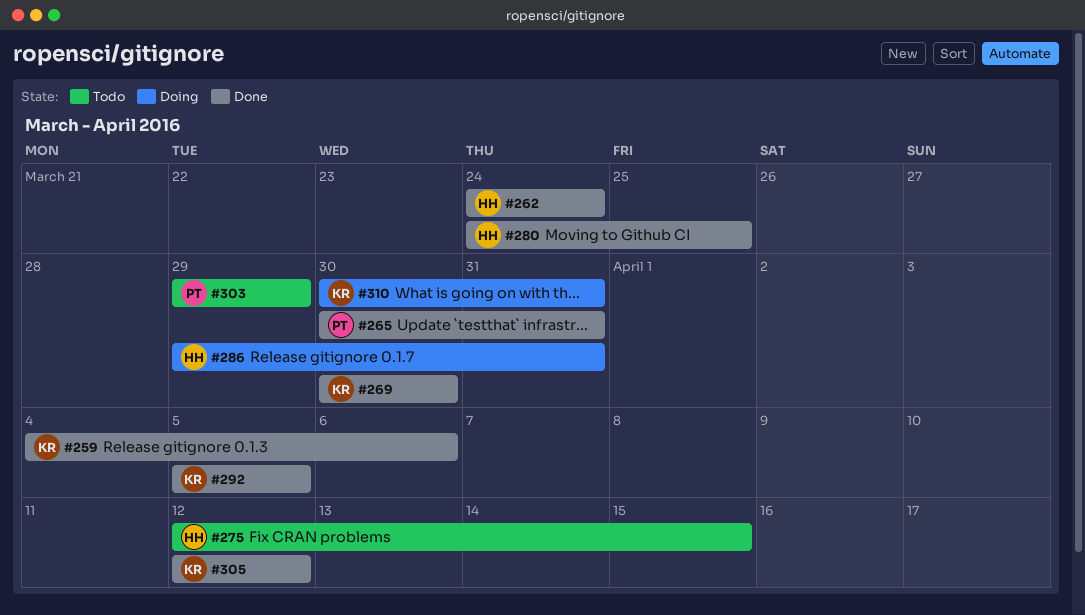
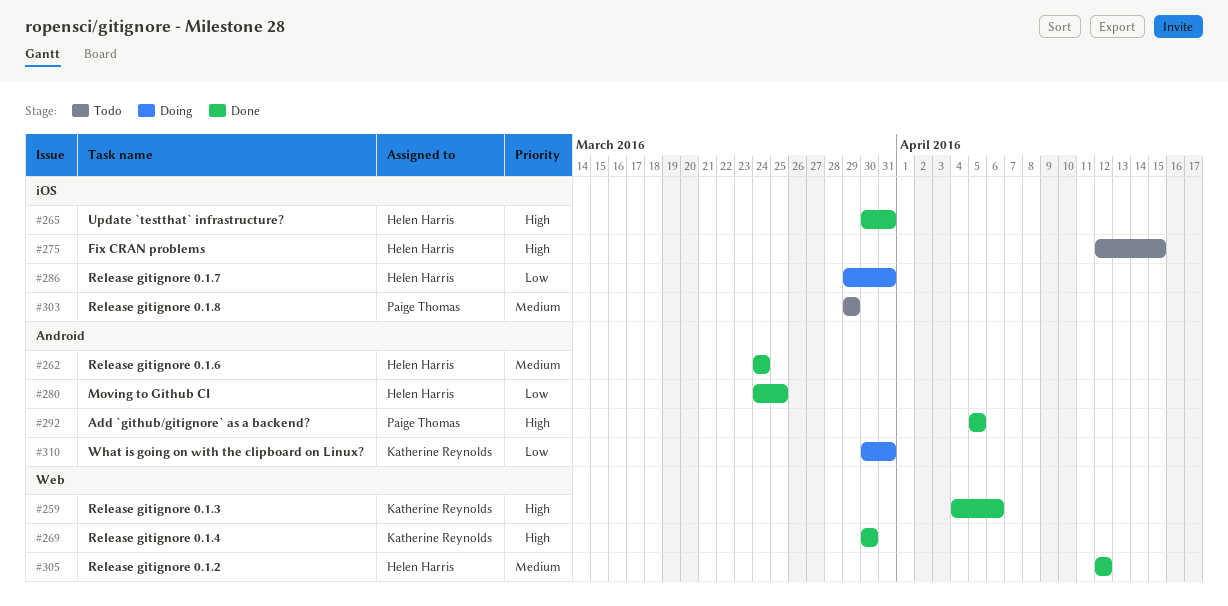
#265, owner: Paige Thomas -> Helen Harris
#292, owner: Katherine Reynolds -> Paige Thomas
#305, owner: Katherine Reynolds -> Helen Harris

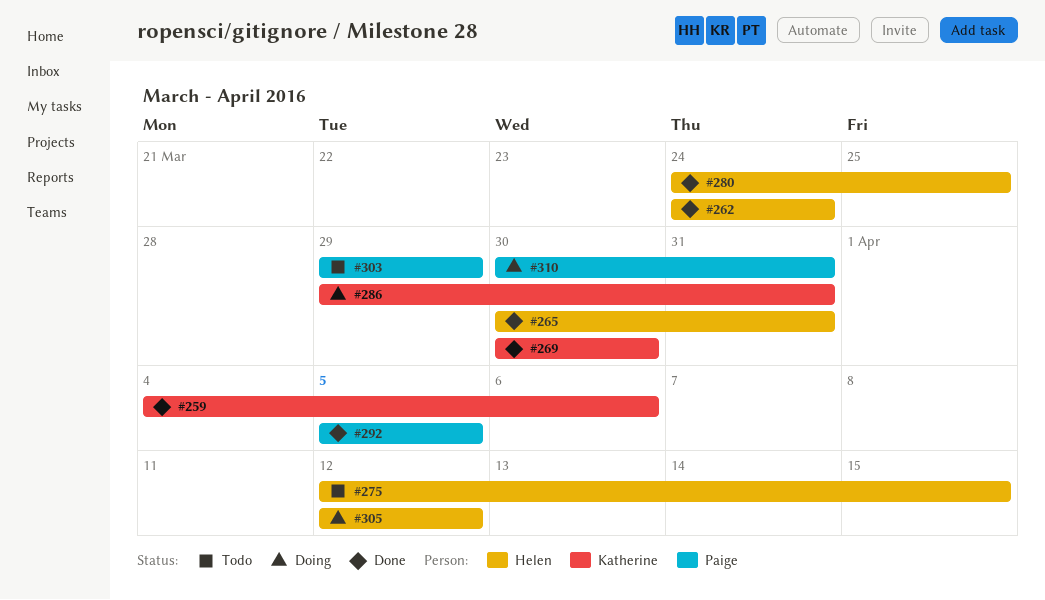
#286, owner: Helen Harris -> Katherine Reynolds
#305, status: Done -> Doing
#310, owner: Katherine Reynolds -> Paige Thomas

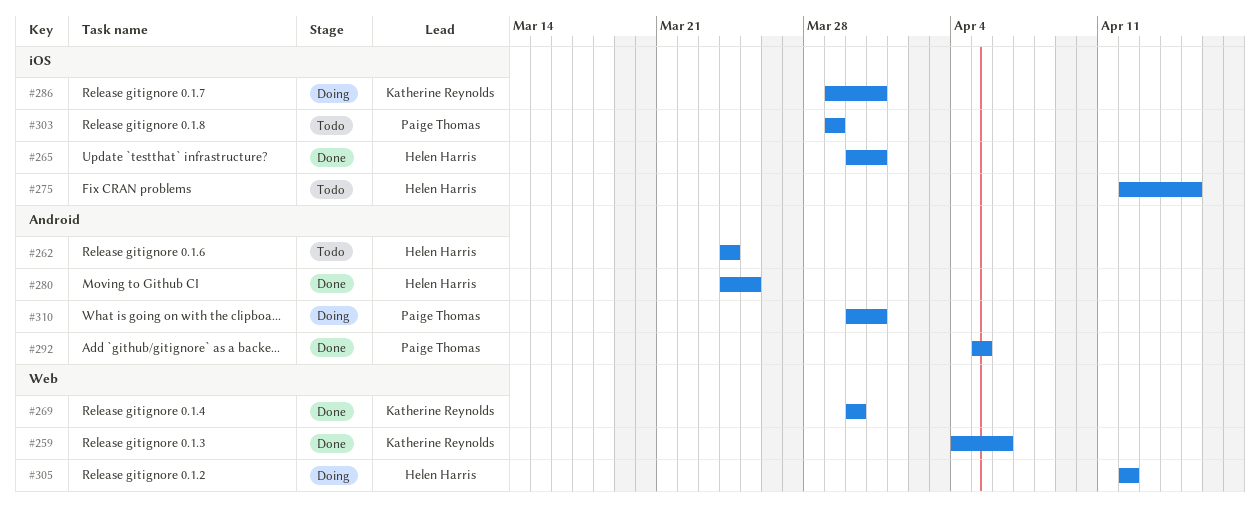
#262, status: Done -> Todo

